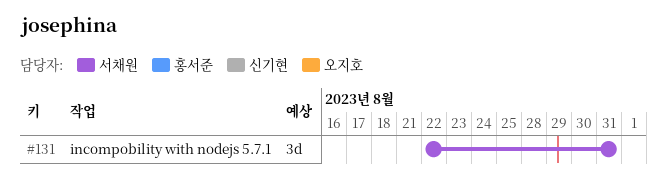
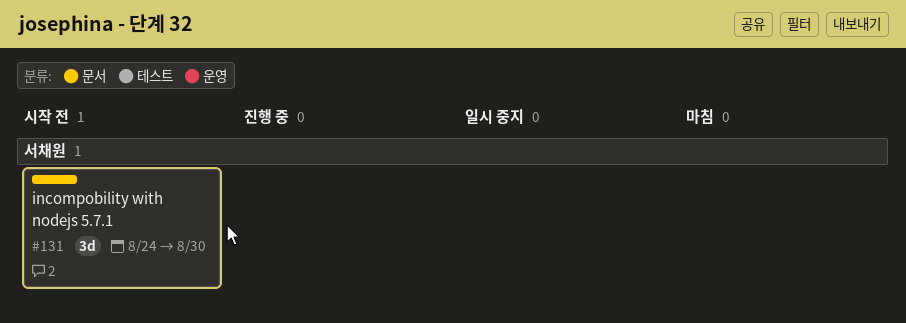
#131, start: Aug 22 -> Aug 24
#131, due: Aug 31 -> Aug 30

